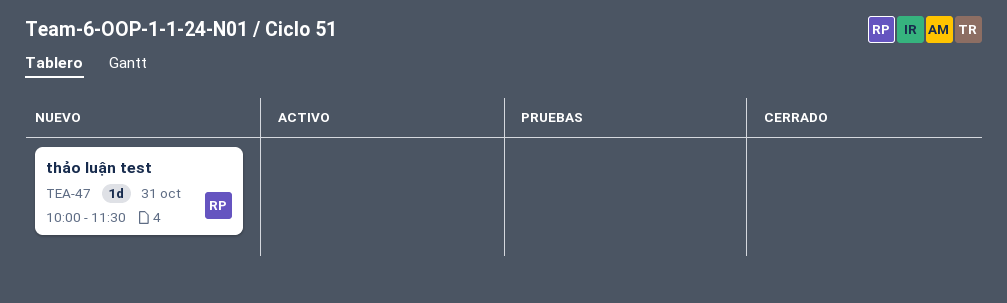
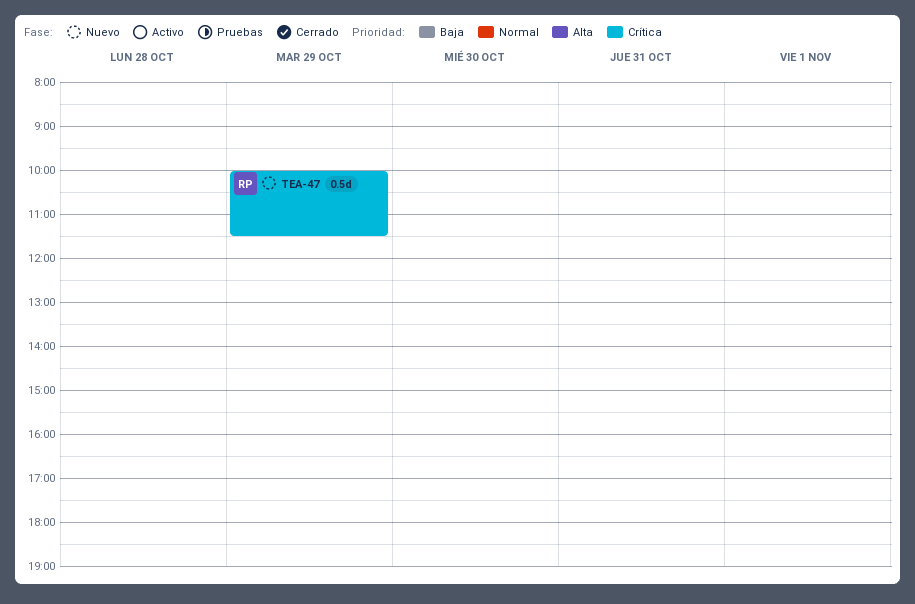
TEA-47, estimate: 1d -> 0.5d
TEA-47, day: Oct 31 -> Oct 29

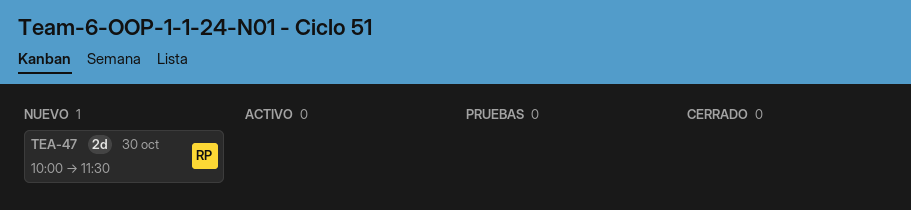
TEA-47, estimate: 0.5d -> 2d
TEA-47, day: Oct 29 -> Oct 30

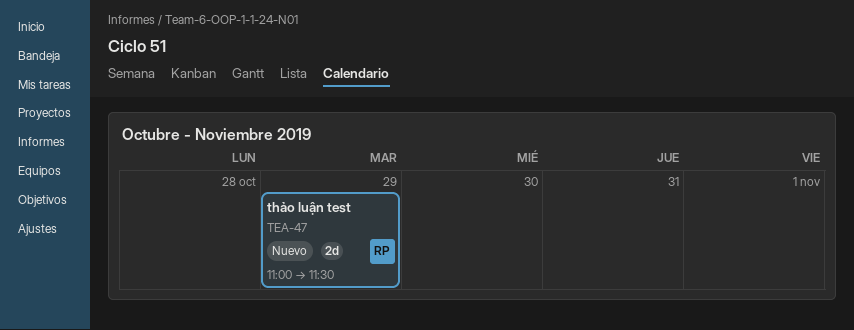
TEA-47, day: Oct 30 -> Oct 29
TEA-47, begins: 10:00 -> 11:00

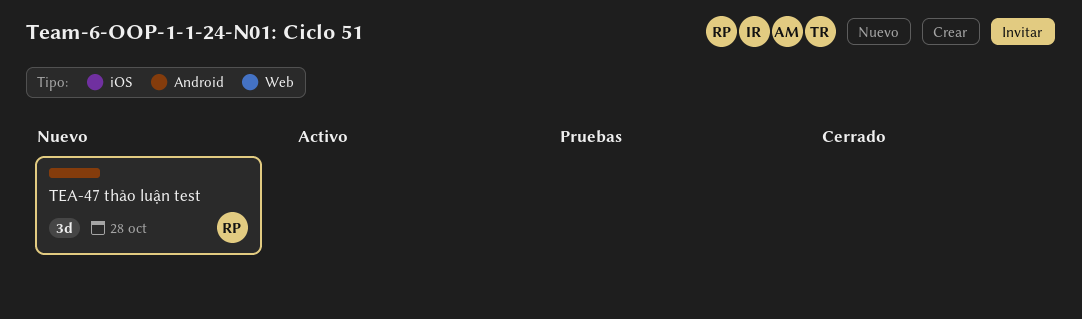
TEA-47, estimate: 2d -> 3d
TEA-47, day: Oct 29 -> Oct 28

